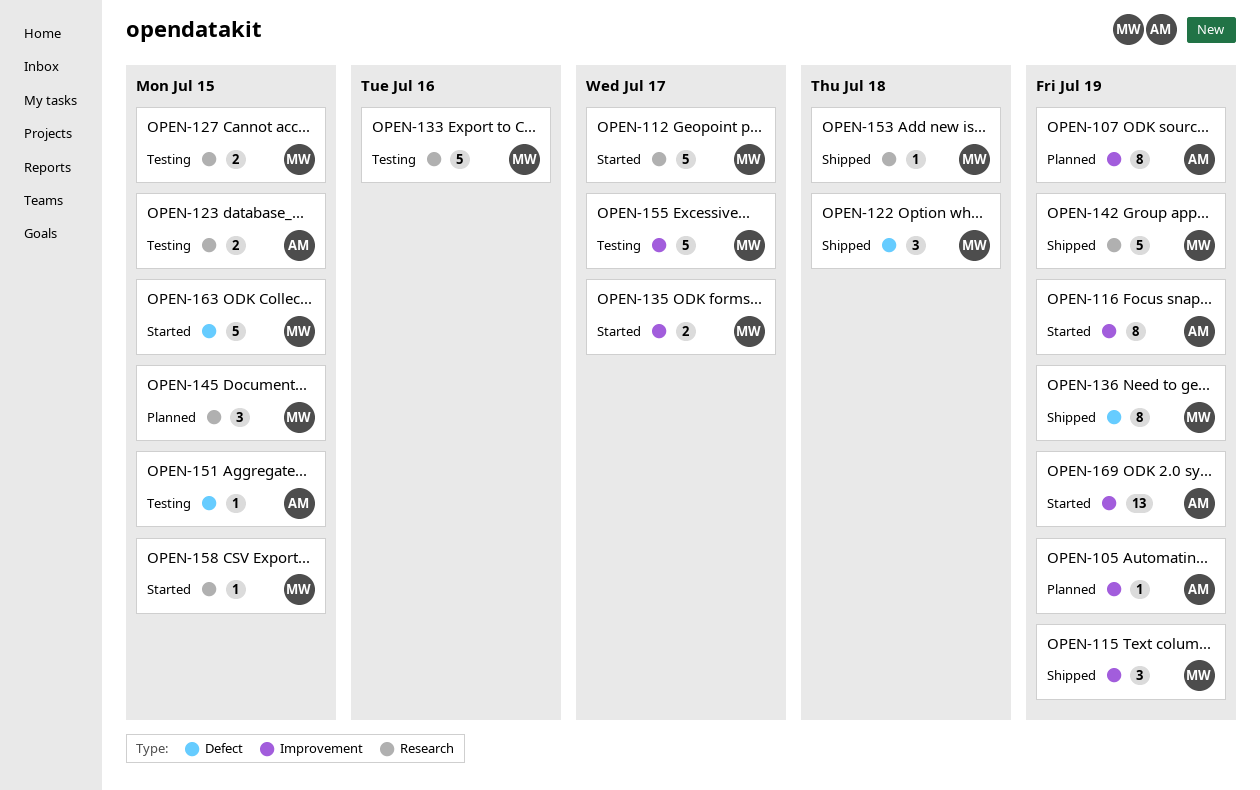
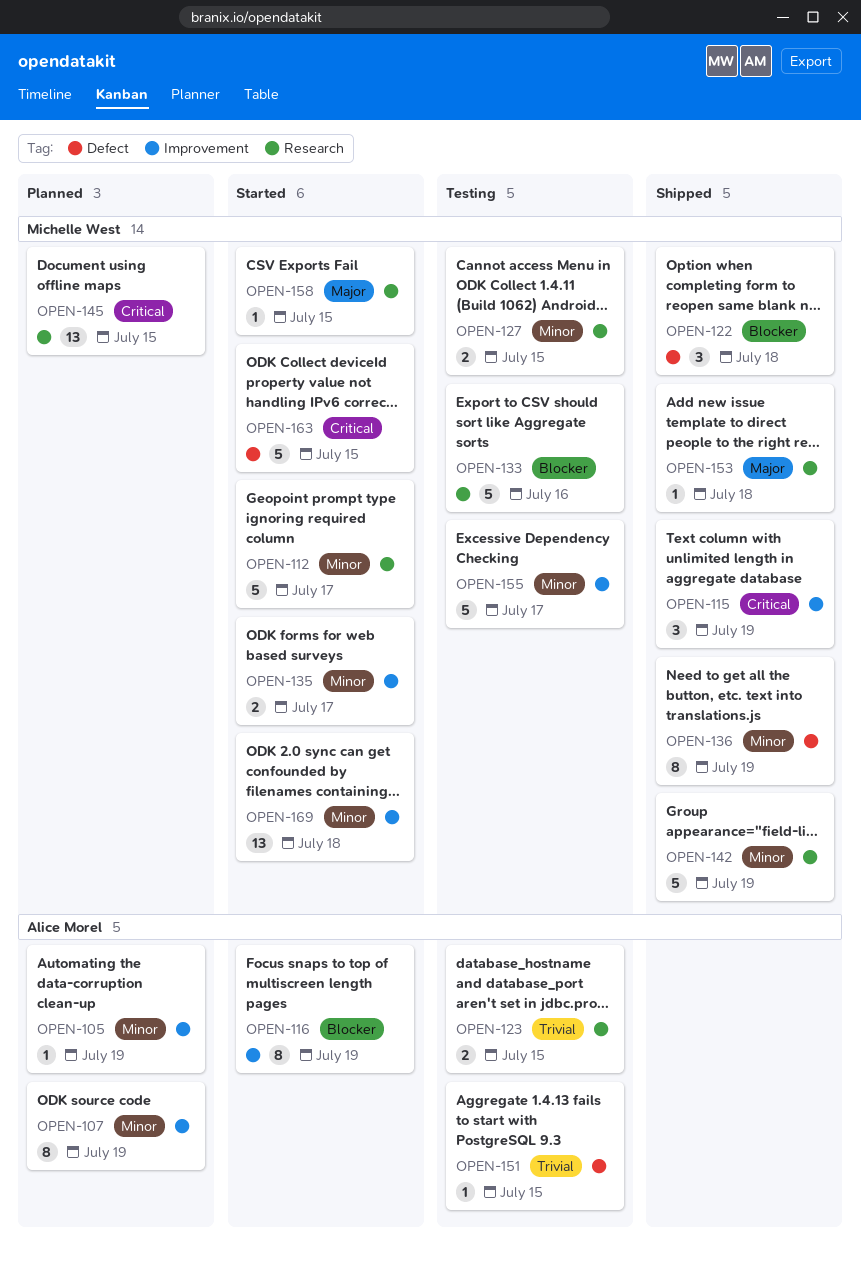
OPEN-145, estimate: 3 -> 13
OPEN-169, owner: Alice Morel -> Michelle West
OPEN-169, due: Jul 19 -> Jul 18

